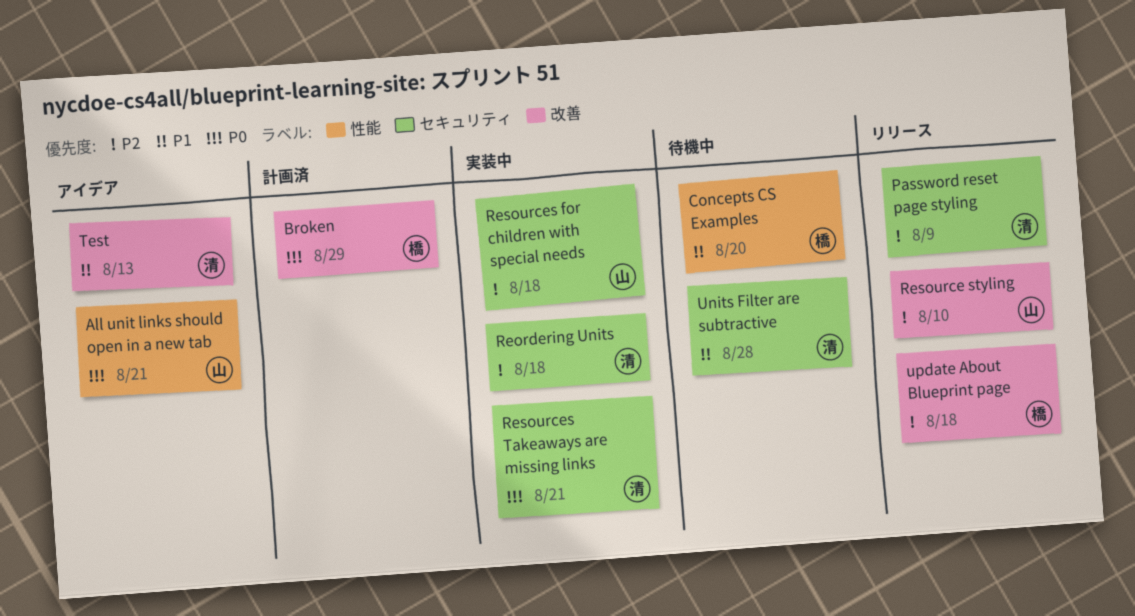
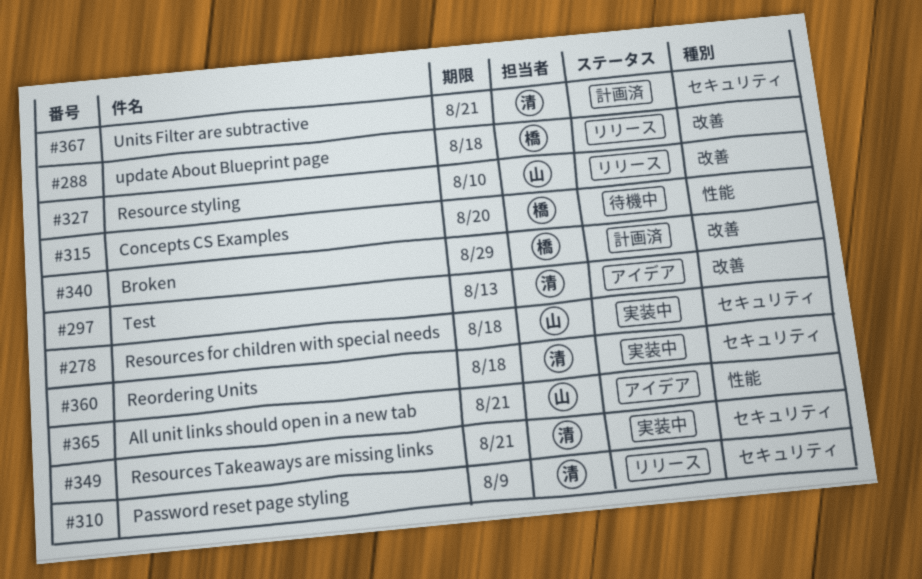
Units Filter are subtractive, status: 待機中 -> 計画済
Units Filter are subtractive, due: Aug 28 -> Aug 21

